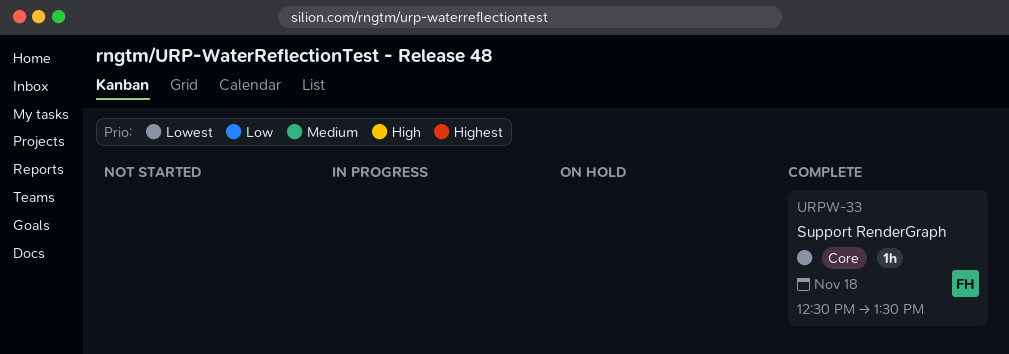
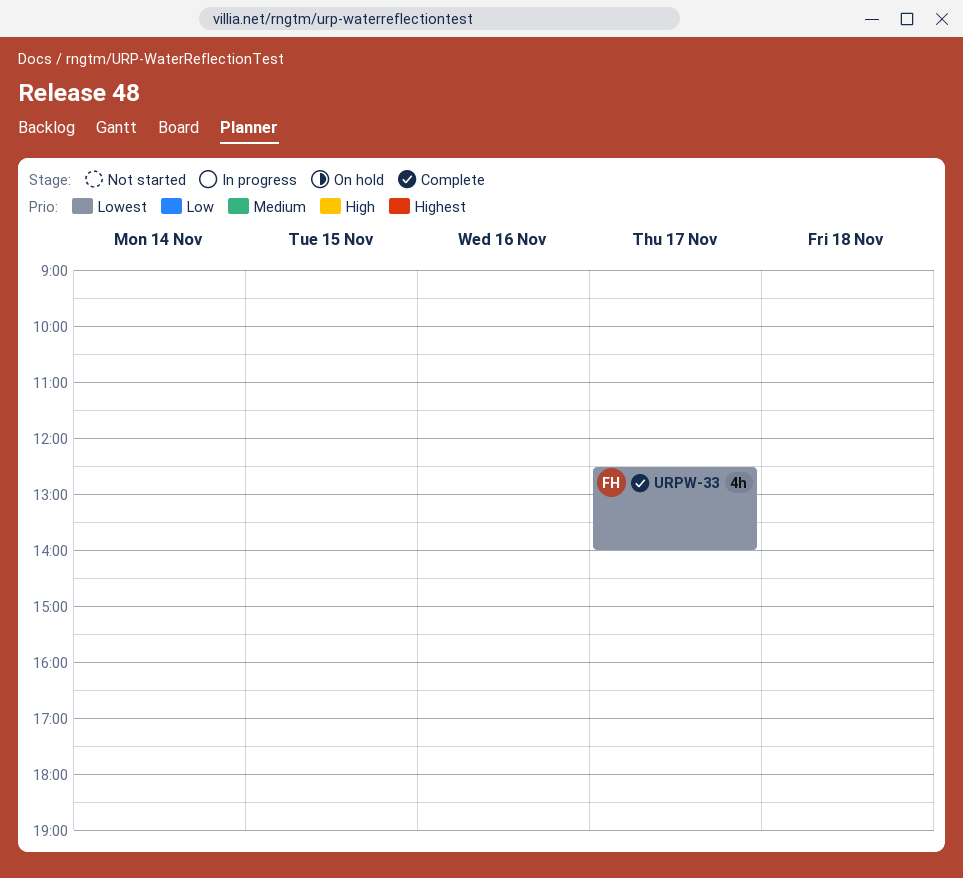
URPW-33, estimate: 1h -> 4h
URPW-33, day: Nov 18 -> Nov 17
URPW-33, ends: 13:30 -> 14:00

